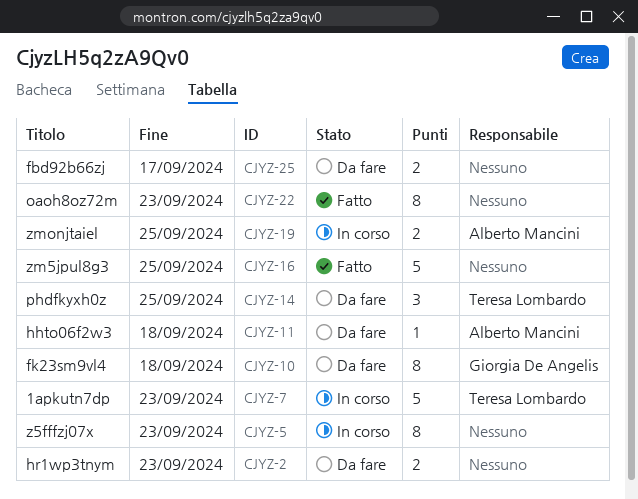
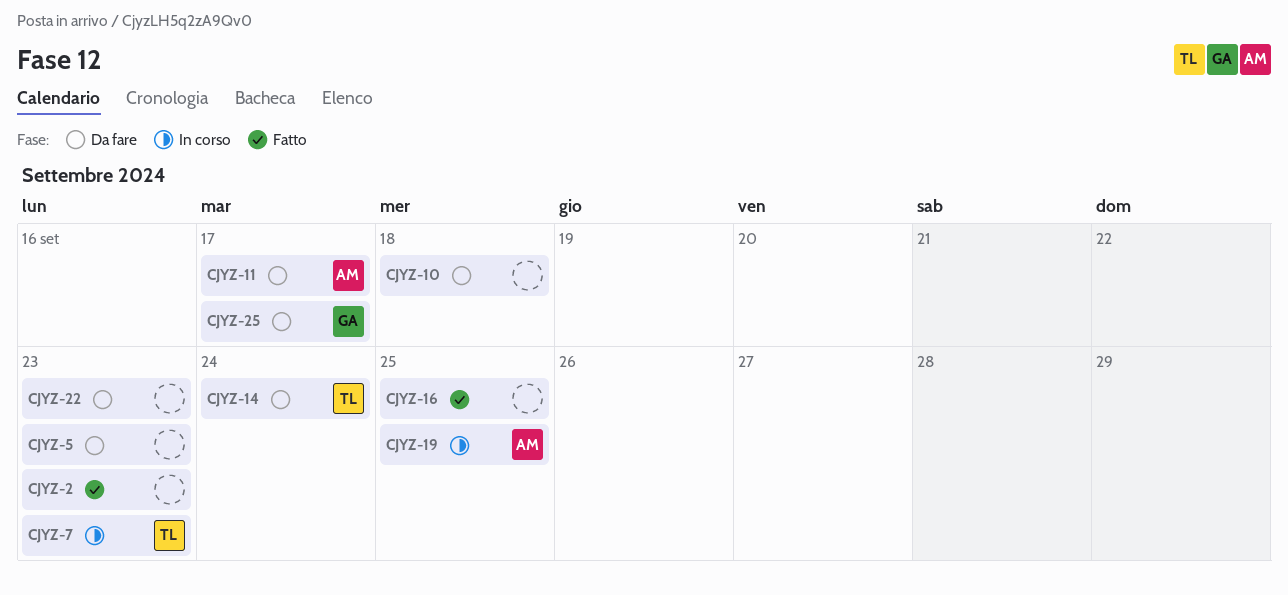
CJYZ-2, status: Da fare -> Fatto
CJYZ-5, status: In corso -> Da fare
CJYZ-10, owner: Giorgia De Angelis -> none
CJYZ-11, due: Sep 18 -> Sep 17
CJYZ-14, due: Sep 25 -> Sep 24
CJYZ-22, status: Fatto -> Da fare
CJYZ-25, owner: none -> Giorgia De Angelis

